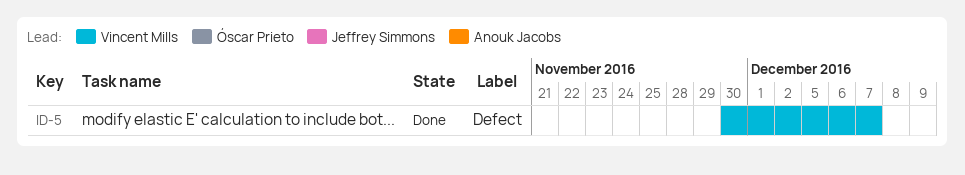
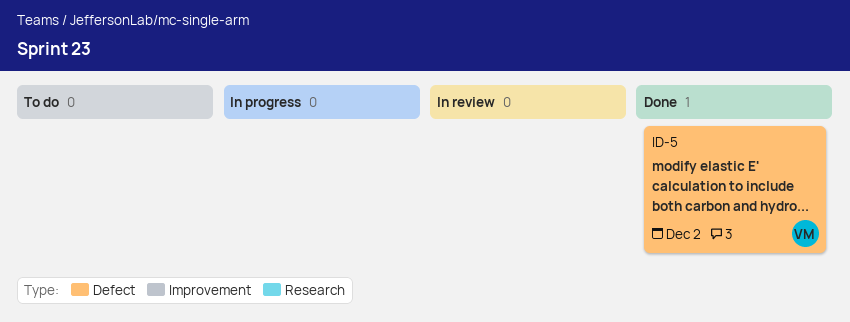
ID-5, due: Dec 7 -> Dec 2

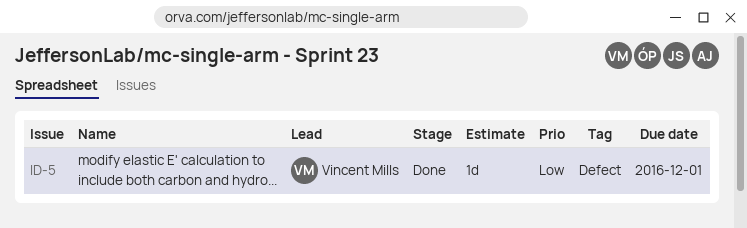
ID-5, due: Dec 2 -> Dec 1

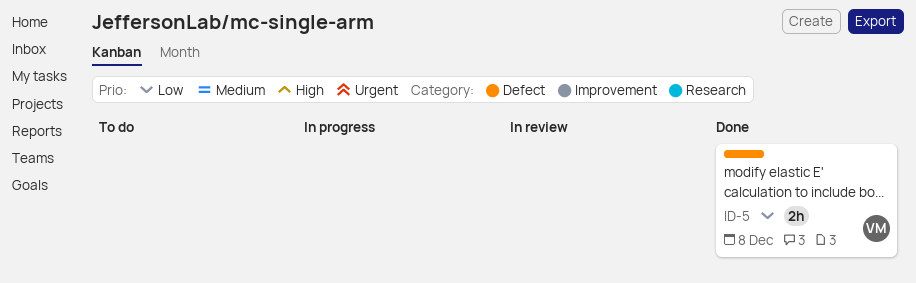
ID-5, estimate: 1d -> 2h
ID-5, due: Dec 1 -> Dec 8

